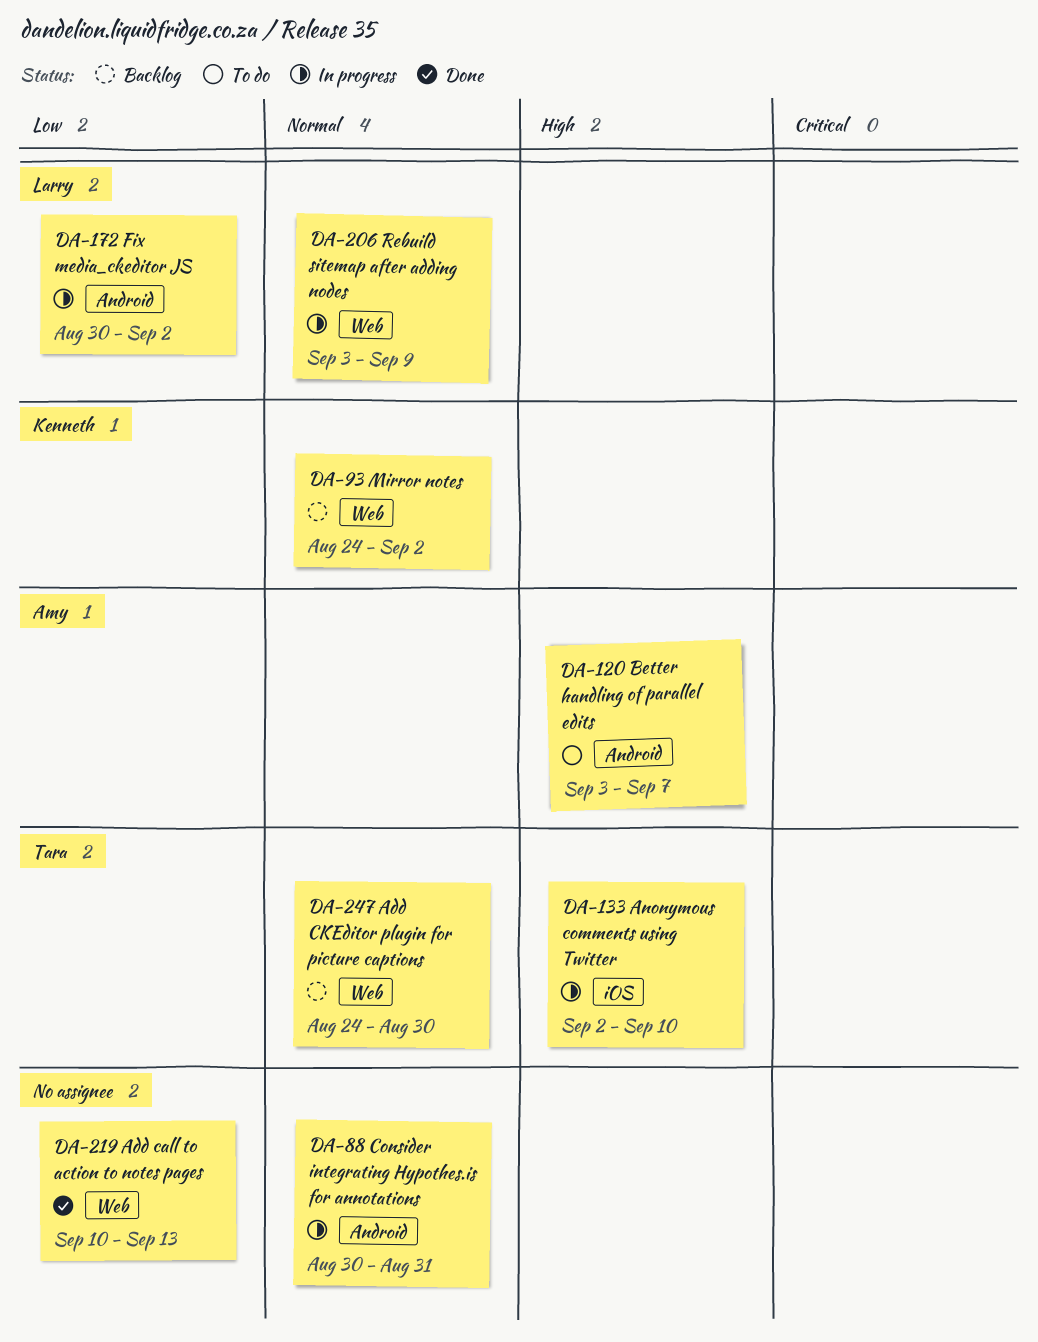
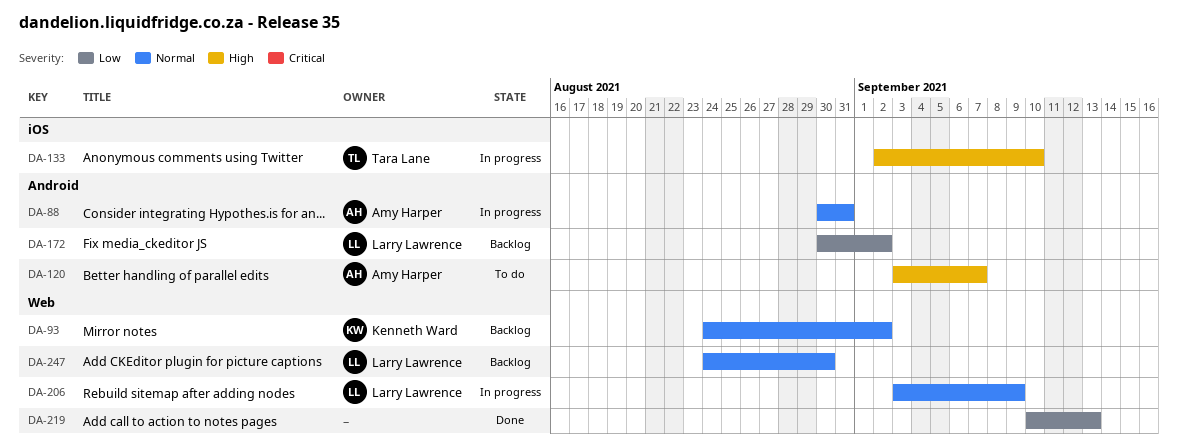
DA-88, owner: none -> Amy Harper
DA-172, status: In progress -> Backlog
DA-247, owner: Tara Lane -> Larry Lawrence

